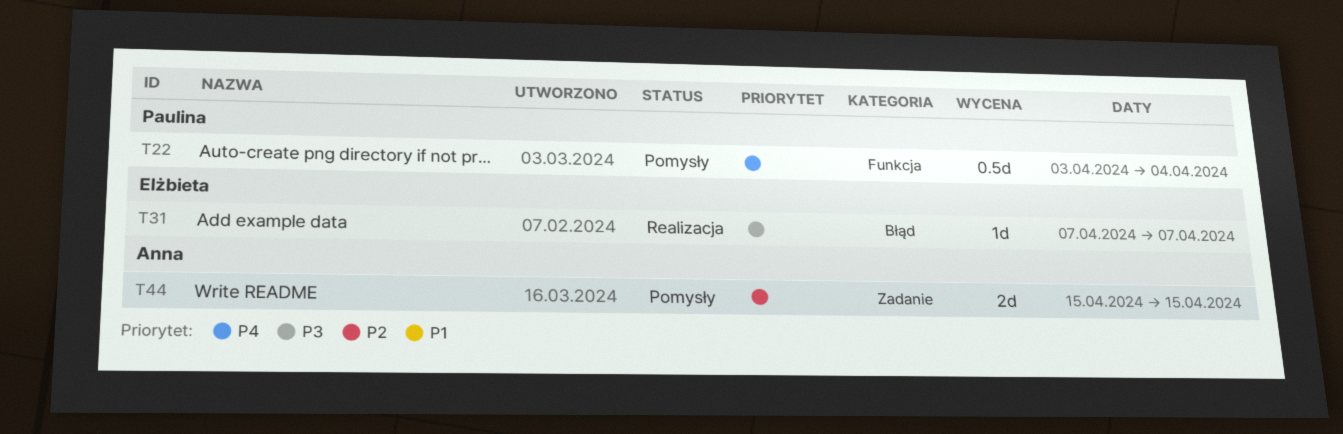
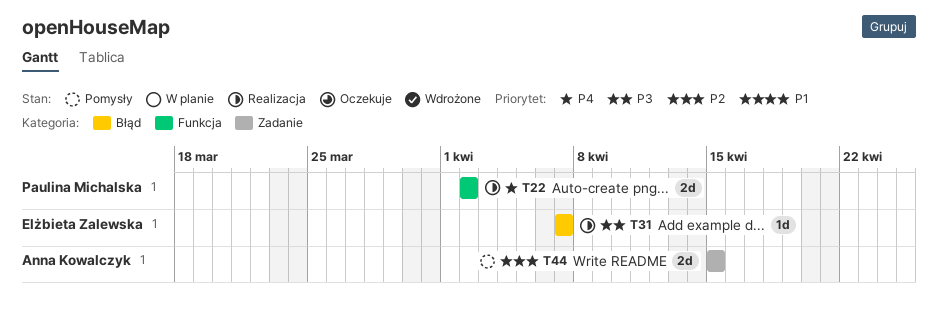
T22, status: Pomysły -> Realizacja
T22, estimate: 0.5d -> 2d
T22, start: Apr 3 -> Apr 2
T22, due: Apr 4 -> Apr 2

